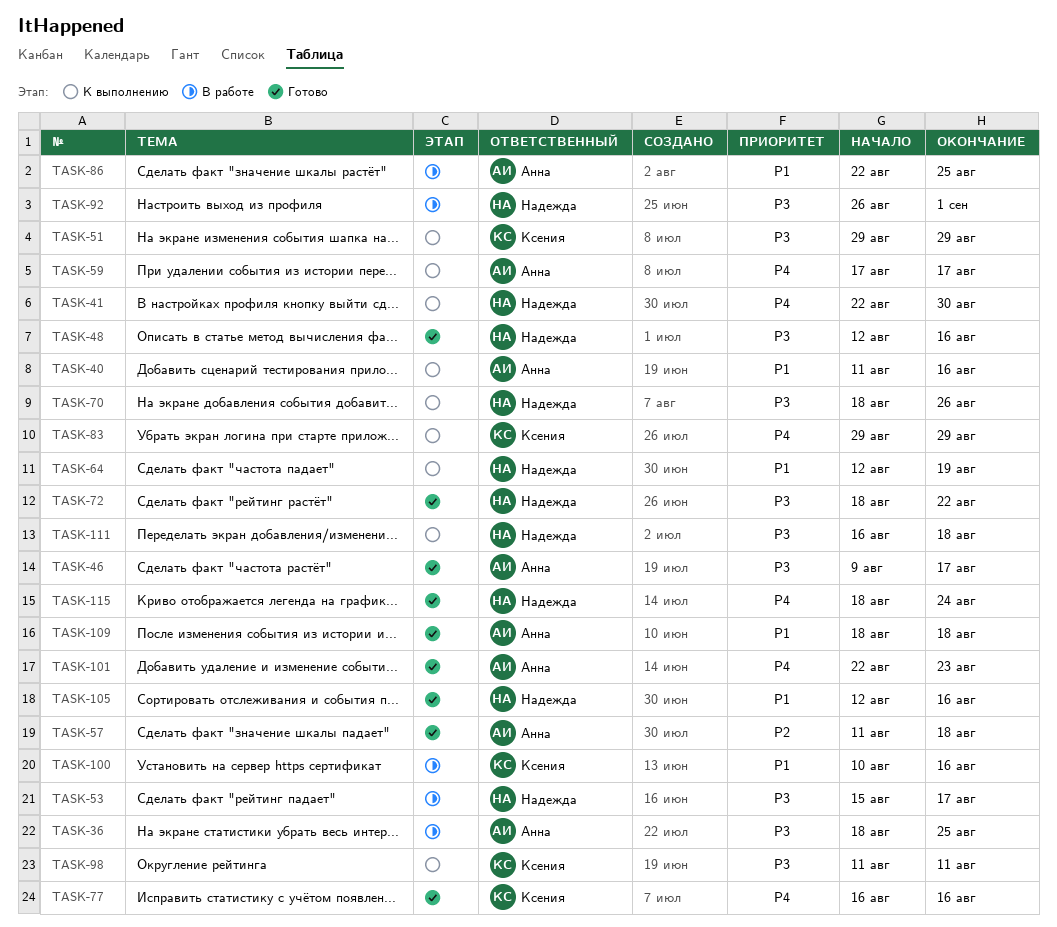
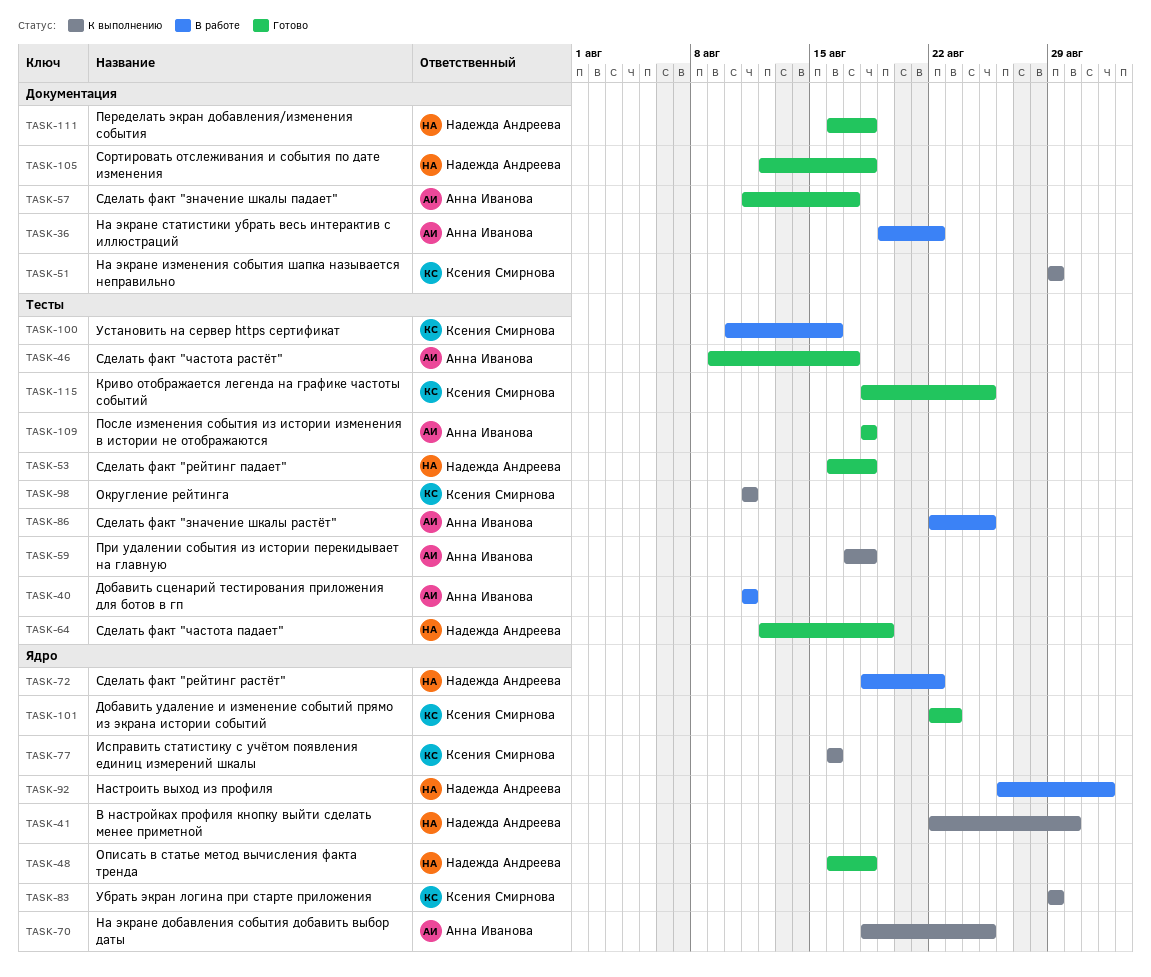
TASK-36, start: Aug 18 -> Aug 19
TASK-36, due: Aug 25 -> Aug 22
TASK-40, status: К выполнению -> В работе
TASK-40, due: Aug 16 -> Aug 11
TASK-48, start: Aug 12 -> Aug 16
TASK-48, due: Aug 16 -> Aug 18
TASK-53, status: В работе -> Готово
TASK-53, start: Aug 15 -> Aug 16
TASK-53, due: Aug 17 -> Aug 18
TASK-57, due: Aug 18 -> Aug 17
TASK-59, due: Aug 17 -> Aug 18
TASK-64, status: К выполнению -> Готово
TASK-70, owner: Надежда Андреева -> Анна Иванова
TASK-70, due: Aug 26 -> Aug 25
TASK-72, status: Готово -> В работе
TASK-77, status: Готово -> К выполнению
TASK-101, owner: Анна Иванова -> Ксения Смирнова
TASK-105, due: Aug 16 -> Aug 18
TASK-111, status: К выполнению -> Готово
TASK-115, owner: Надежда Андреева -> Ксения Смирнова
TASK-115, due: Aug 24 -> Aug 25

